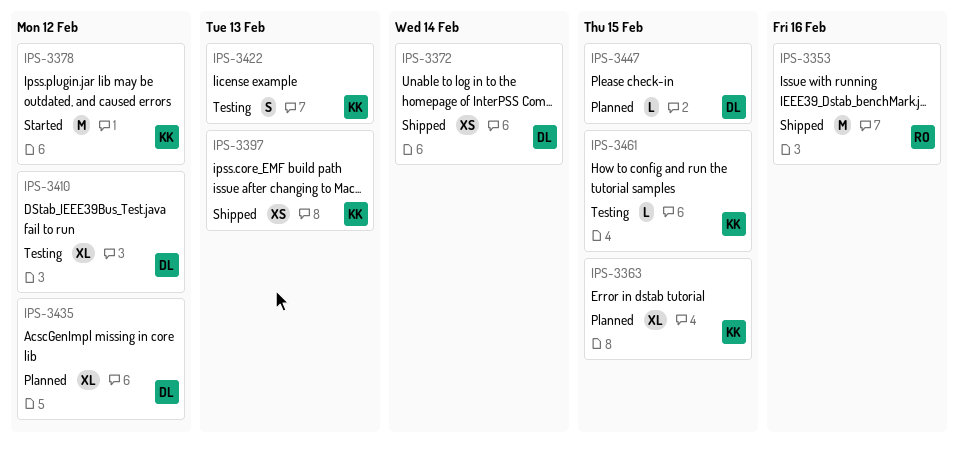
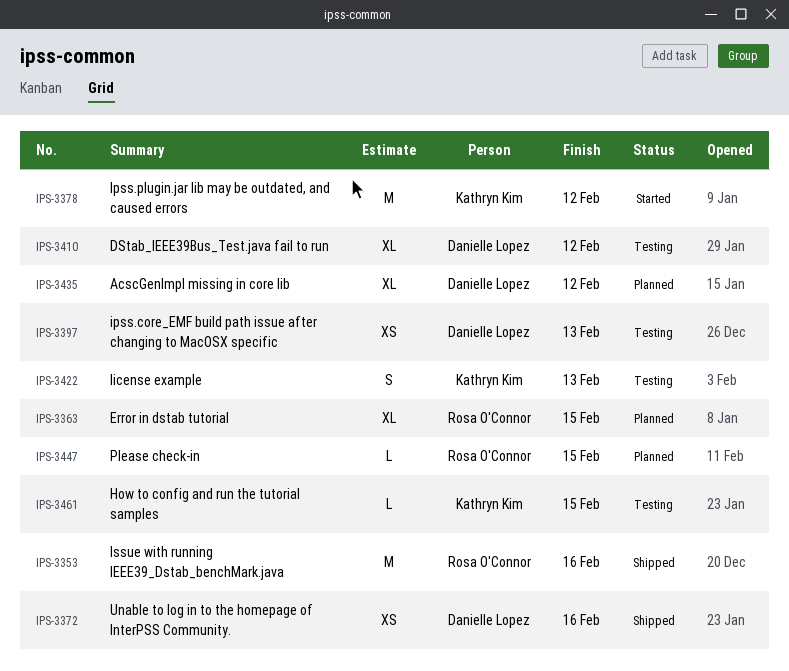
IPS-3363, owner: Kathryn Kim -> Rosa O'Connor
IPS-3372, due: Feb 14 -> Feb 16
IPS-3397, status: Shipped -> Testing
IPS-3397, owner: Kathryn Kim -> Danielle Lopez
IPS-3447, owner: Danielle Lopez -> Rosa O'Connor

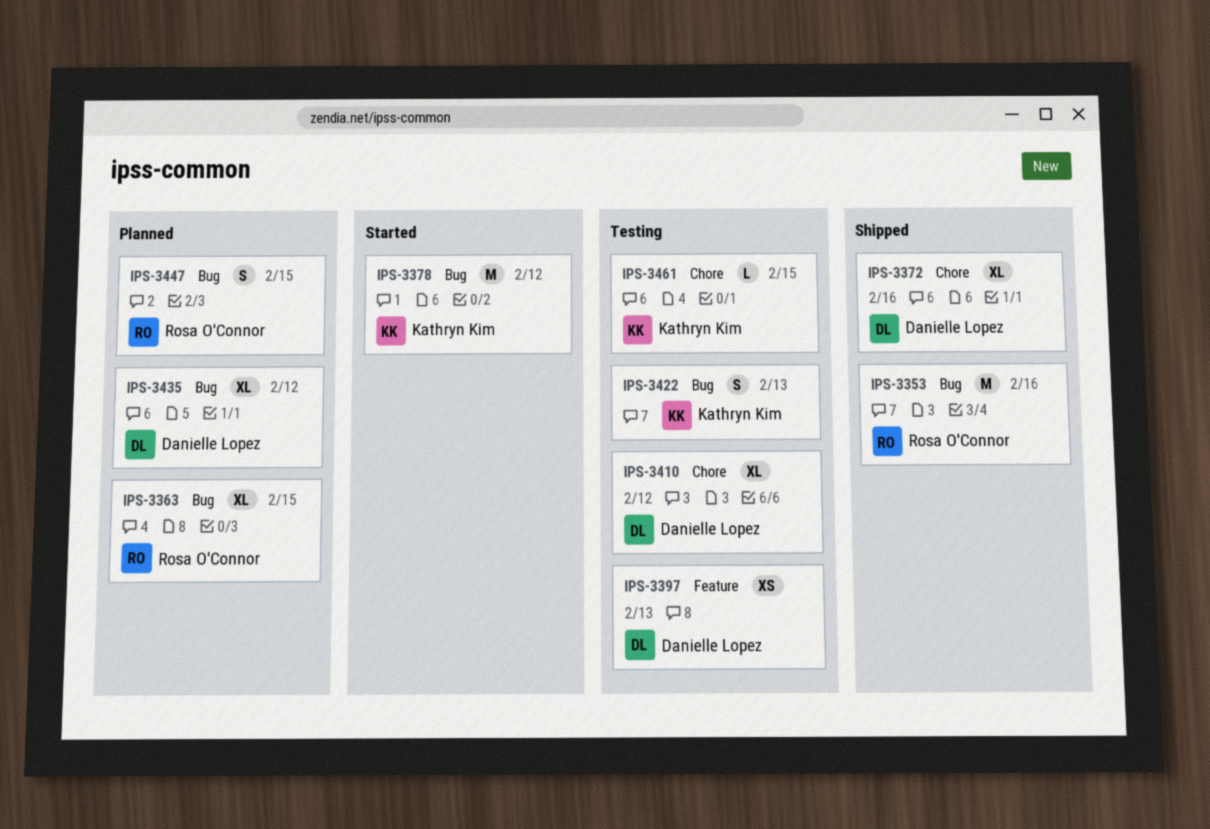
IPS-3372, estimate: XS -> XL
IPS-3447, estimate: L -> S

